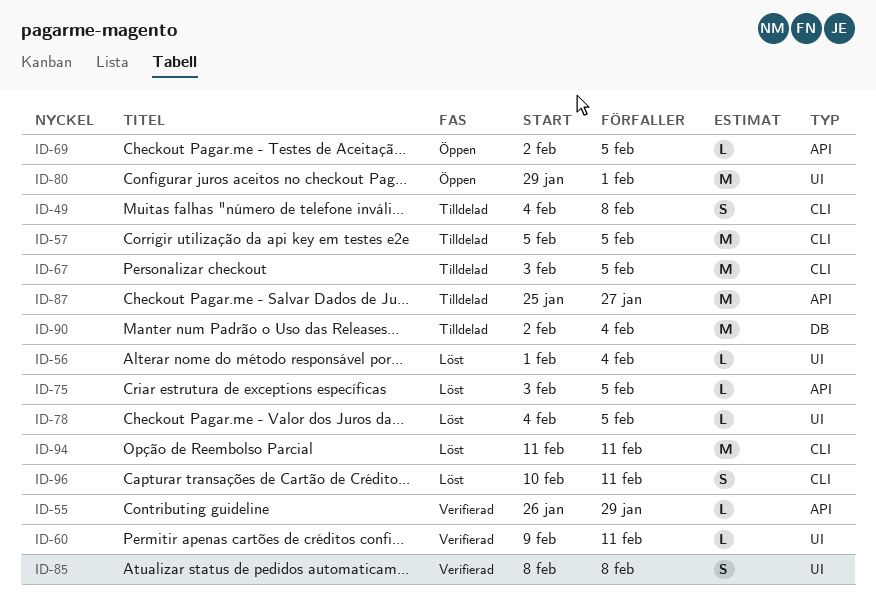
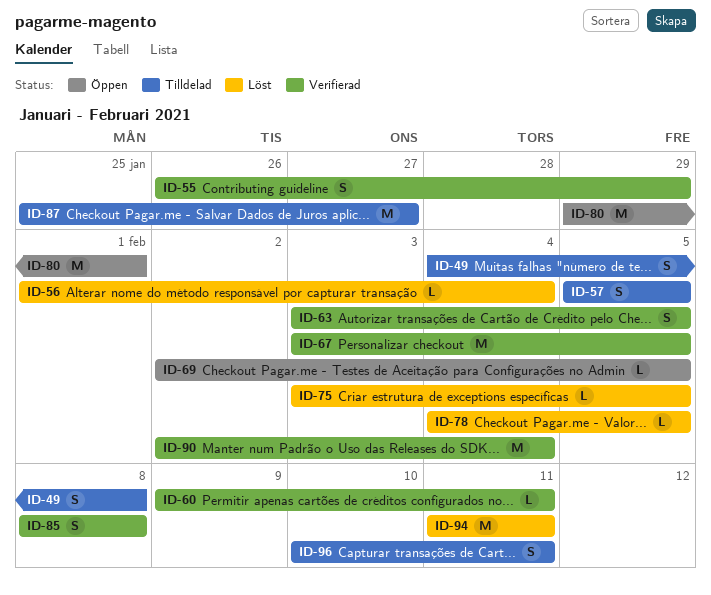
ID-55, estimate: L -> S
ID-57, estimate: M -> S
ID-63: none -> present
ID-67, status: Tilldelad -> Verifierad
ID-90, status: Tilldelad -> Verifierad
ID-96, status: Löst -> Tilldelad

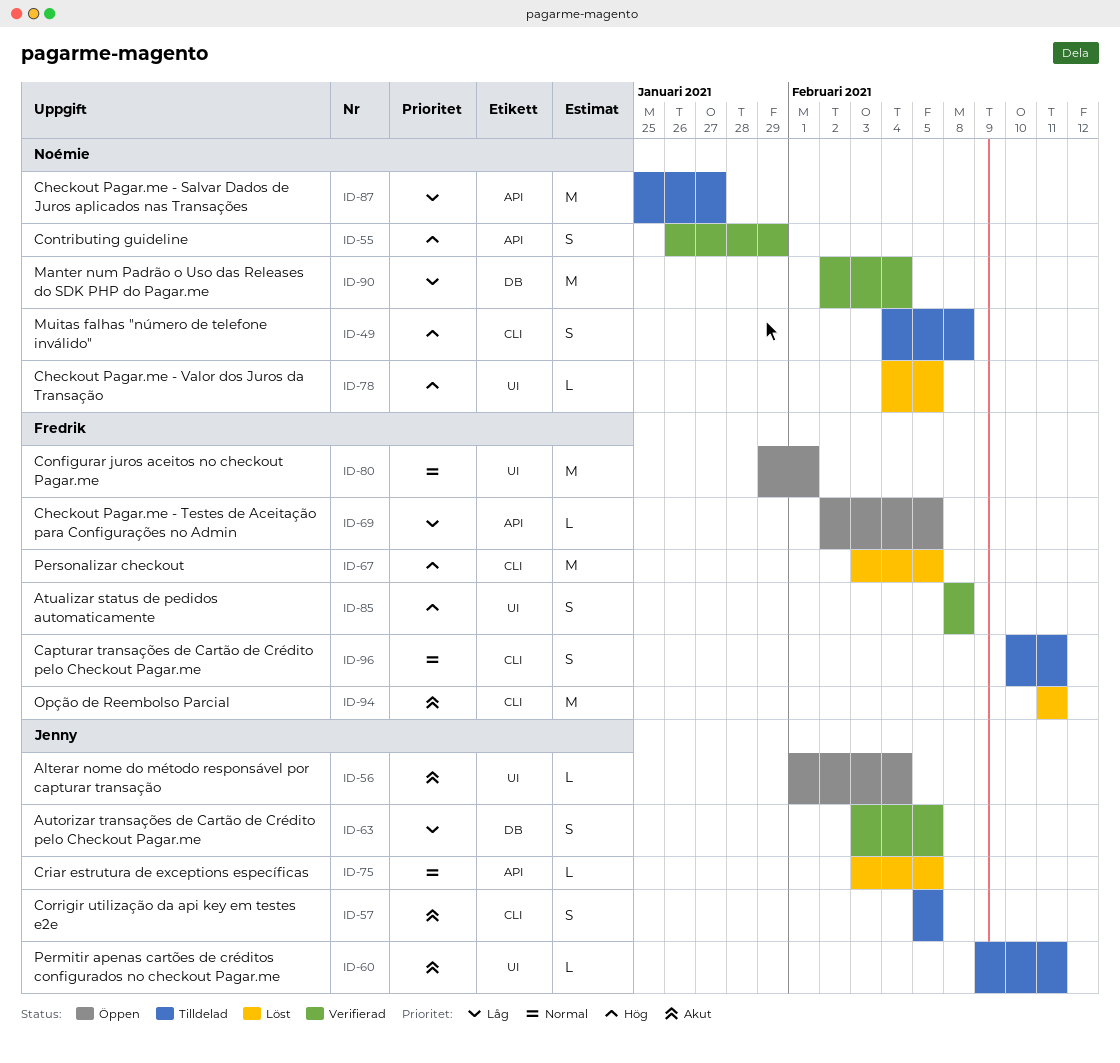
ID-56, status: Löst -> Öppen
ID-60, status: Verifierad -> Tilldelad
ID-67, status: Verifierad -> Löst

